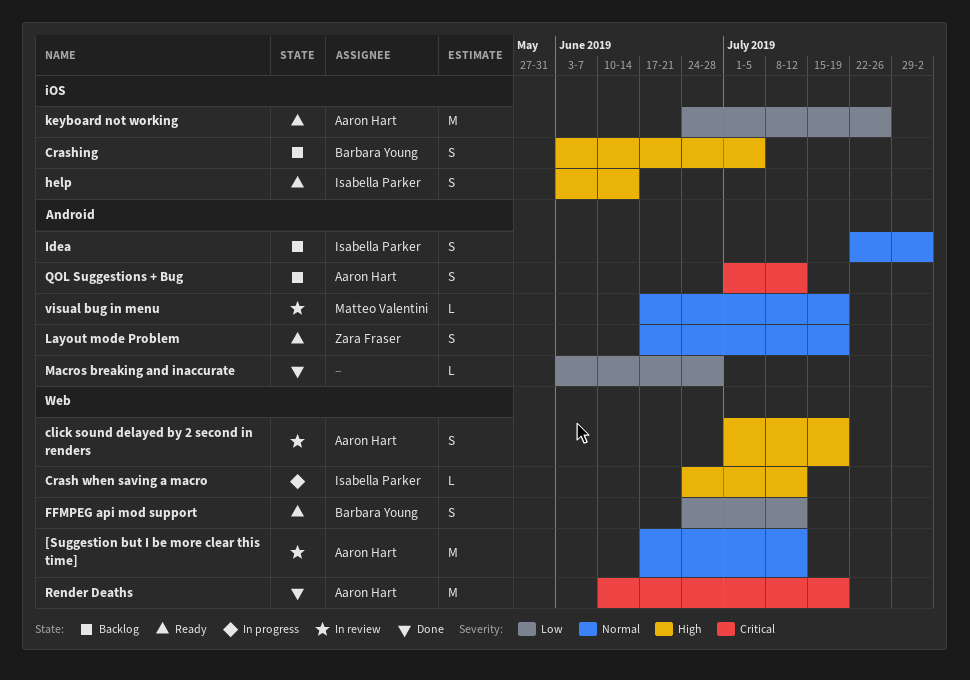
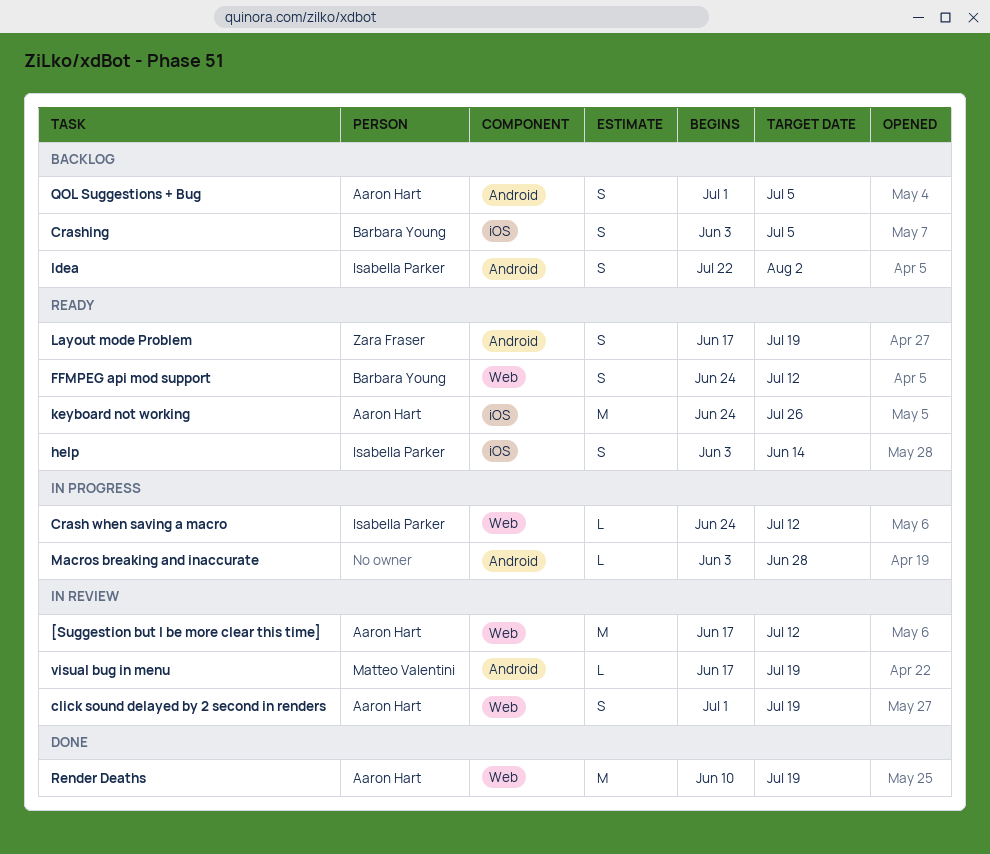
Macros breaking and inaccurate, status: Done -> In progress
QOL Suggestions + Bug, due: Jul 12 -> Jul 5

